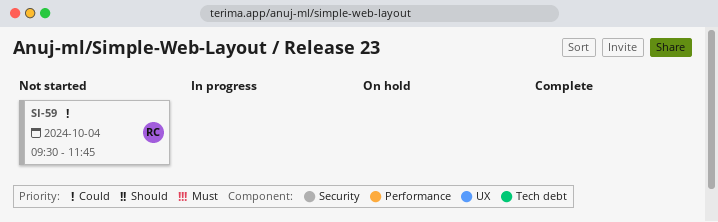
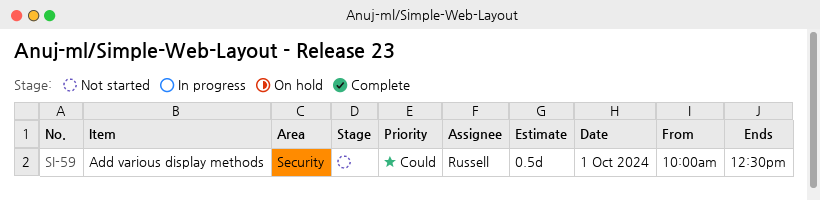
SI-59, day: Oct 4 -> Oct 1
SI-59, begins: 09:30 -> 10:00
SI-59, ends: 11:45 -> 12:30

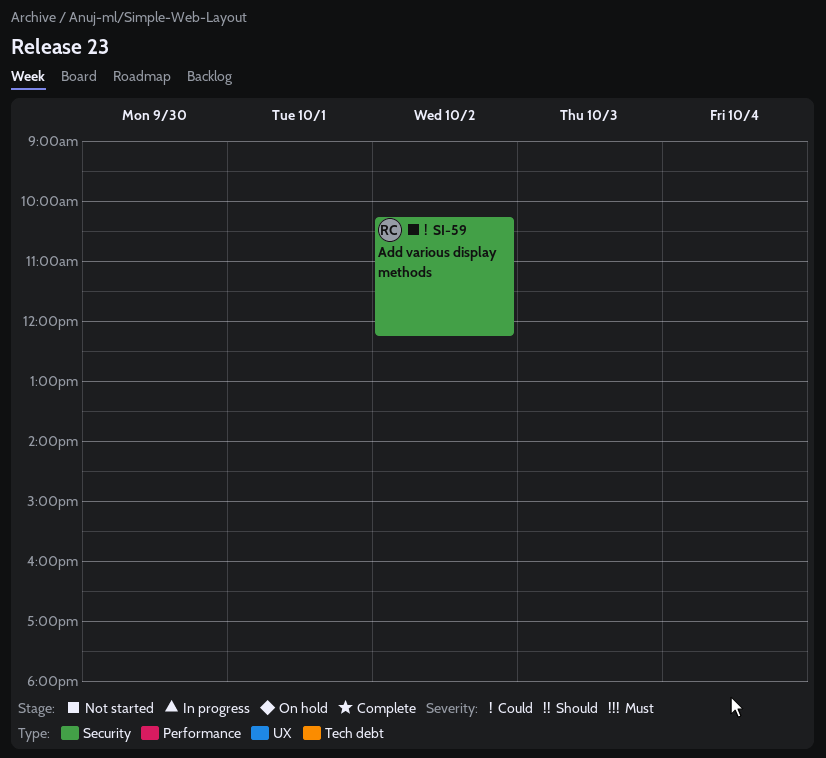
SI-59, day: Oct 1 -> Oct 2
SI-59, begins: 10:00 -> 10:15
SI-59, ends: 12:30 -> 12:15

